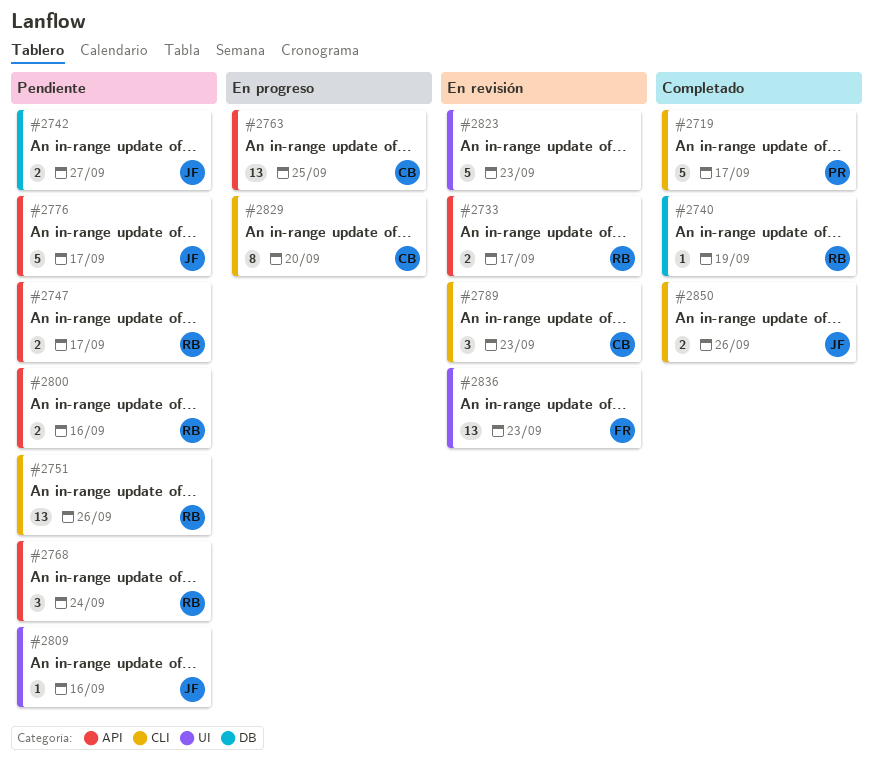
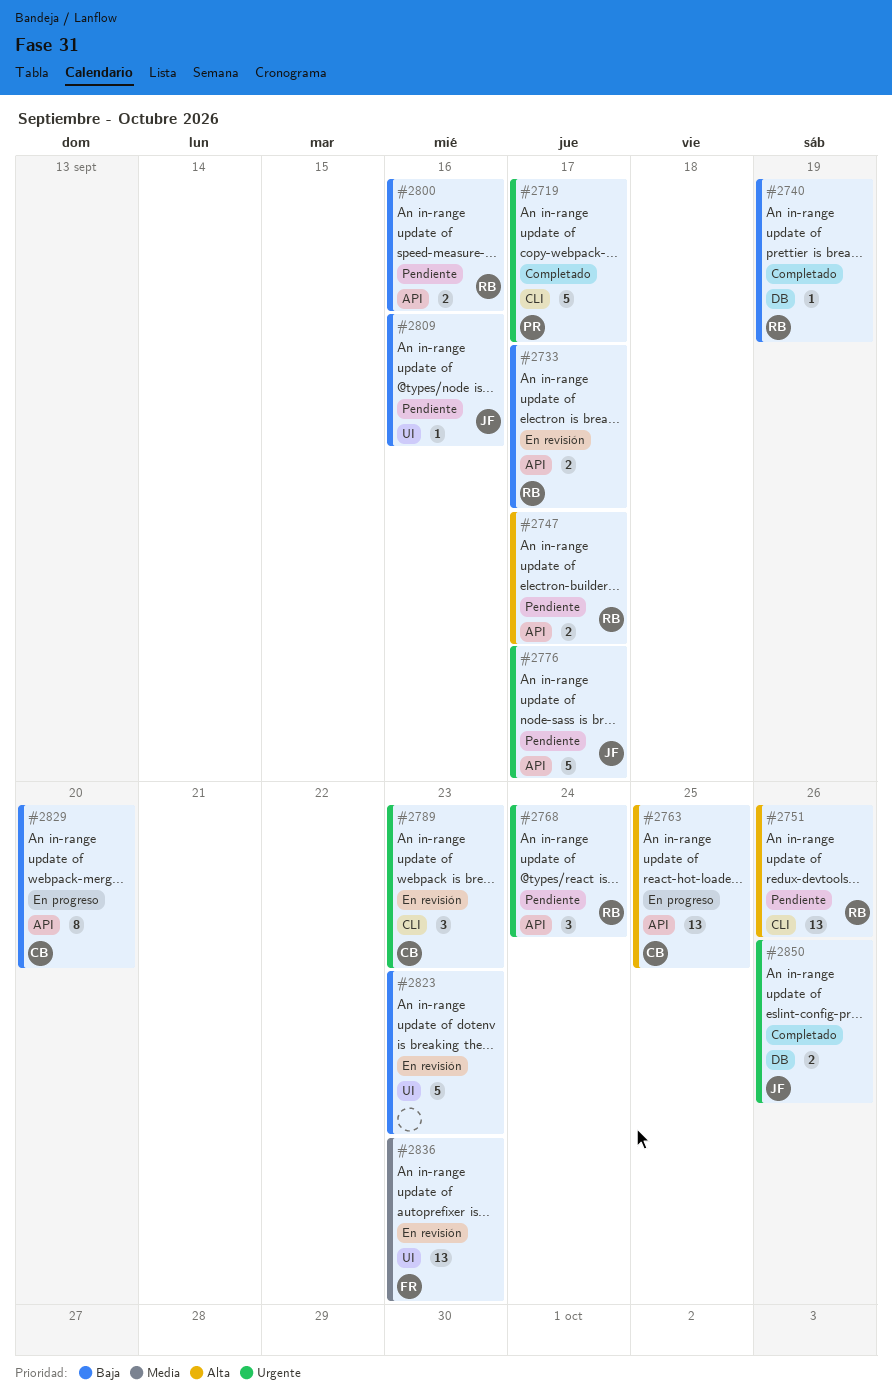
#2742: present -> none
#2829, label: CLI -> API
#2850, label: CLI -> DB

